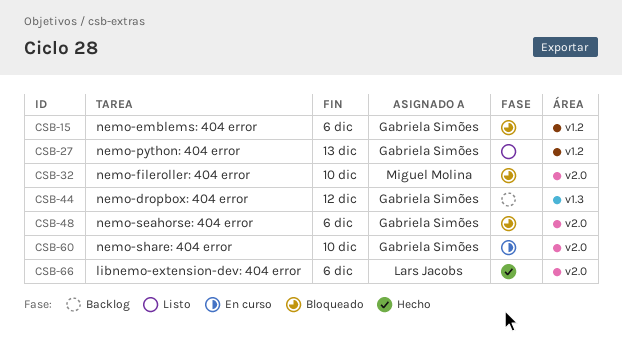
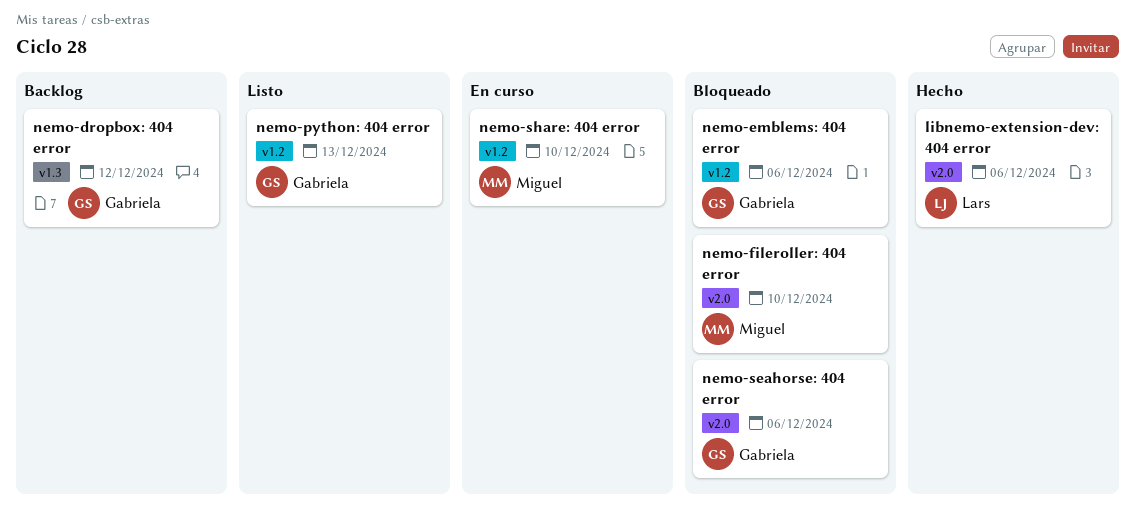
nemo-share: 404 error, owner: Gabriela Simões -> Miguel Molina
nemo-share: 404 error, label: v2.0 -> v1.2

